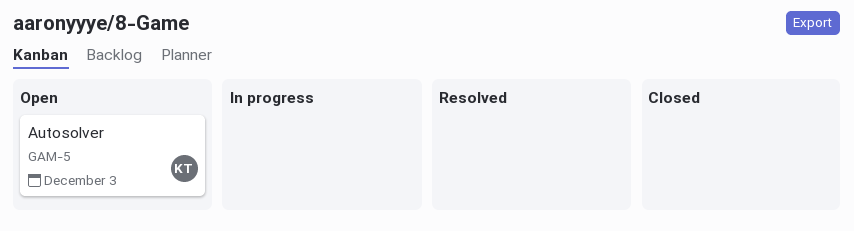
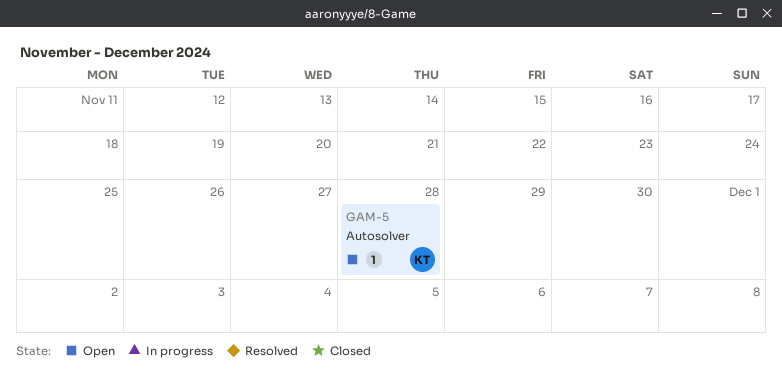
GAM-5, due: Dec 3 -> Nov 28

